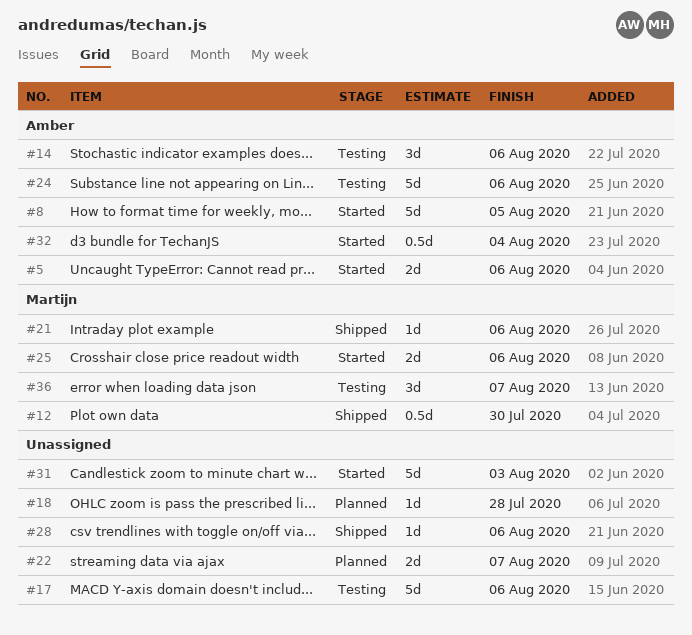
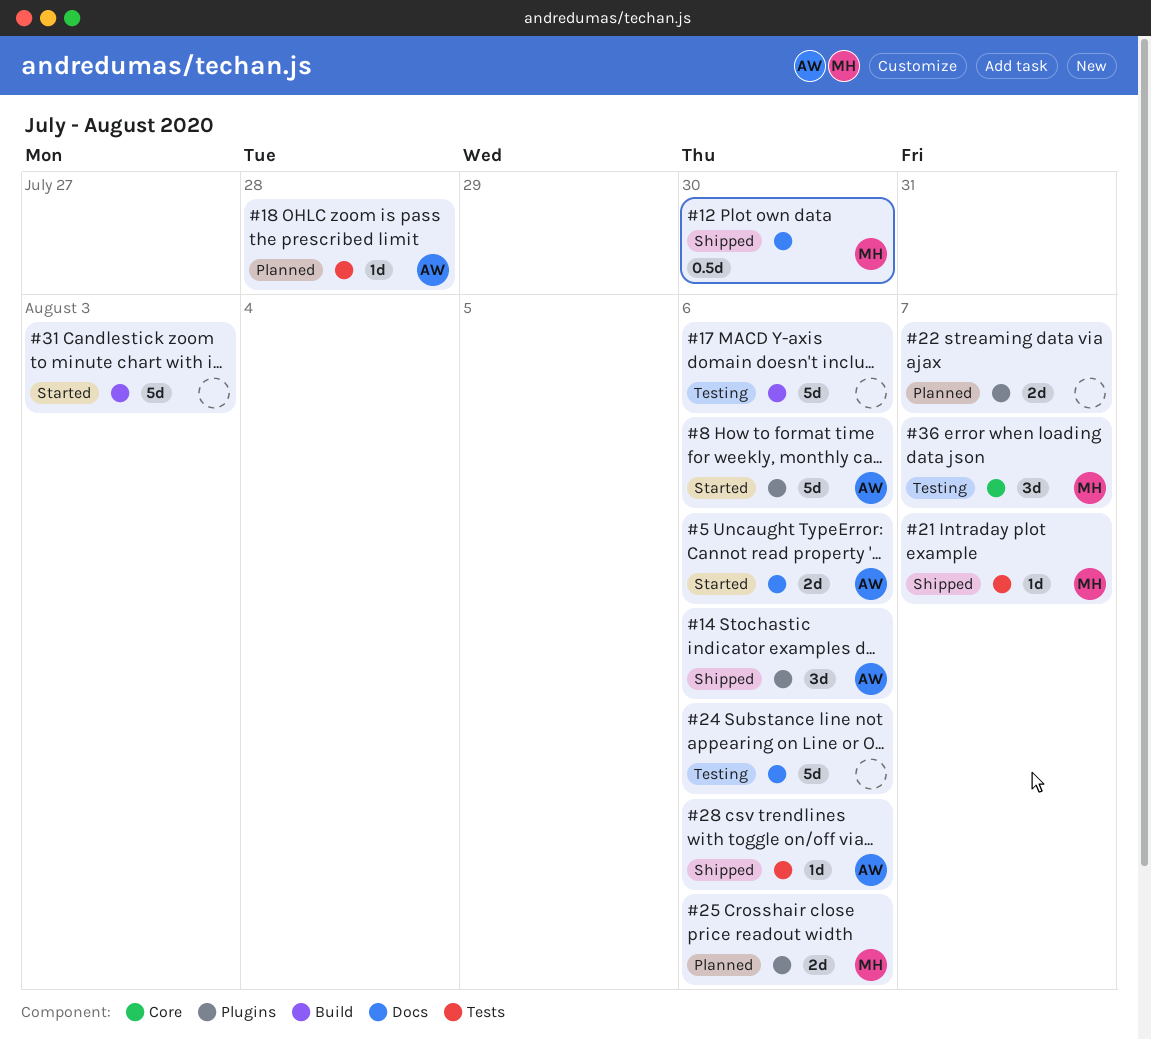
#8, due: Aug 5 -> Aug 6
#14, status: Testing -> Shipped
#18, owner: none -> Amber
#21, due: Aug 6 -> Aug 7
#24, owner: Amber -> none
#25, status: Started -> Planned
#28, owner: none -> Amber
#32: present -> none

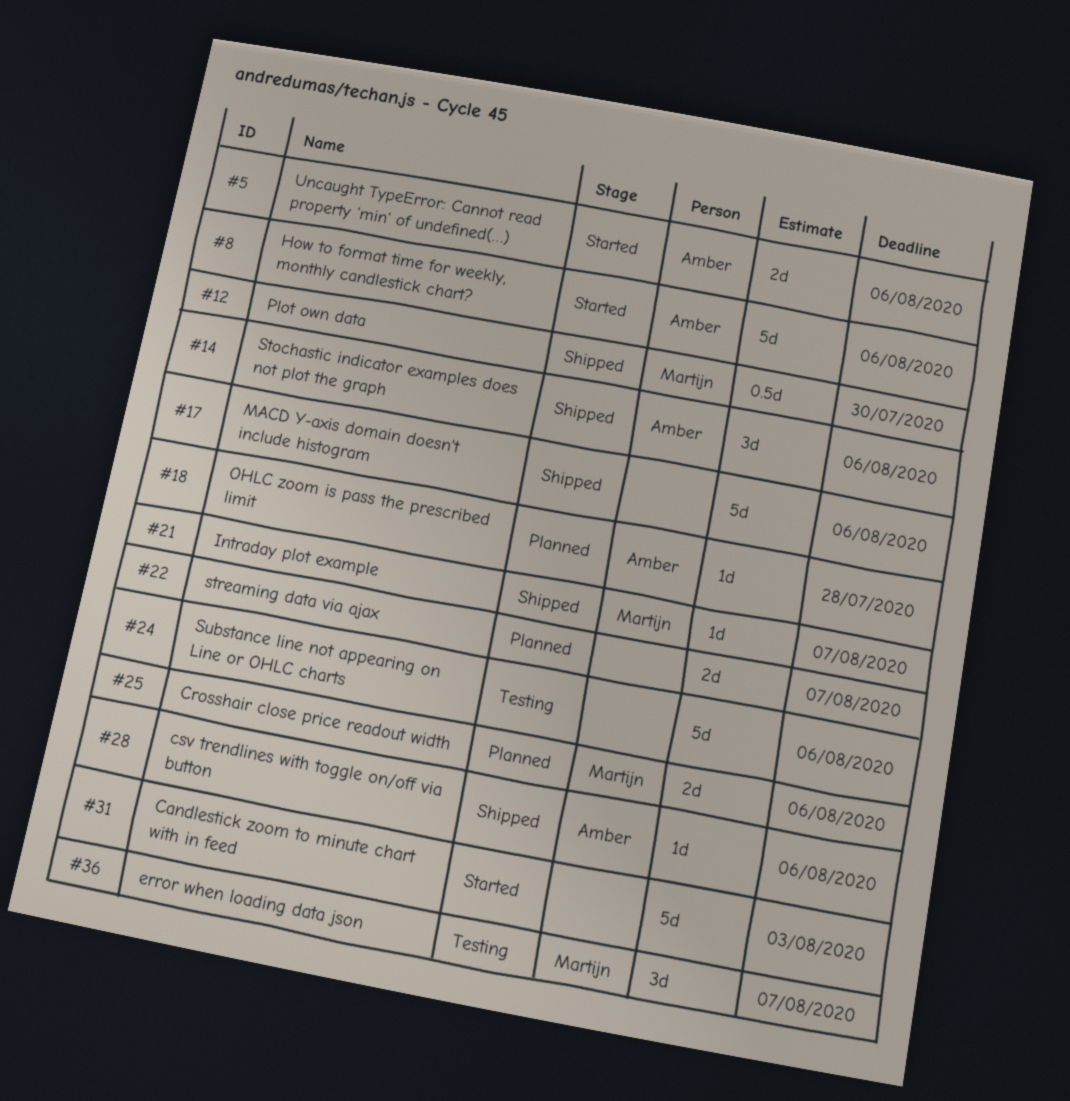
#17, status: Testing -> Shipped

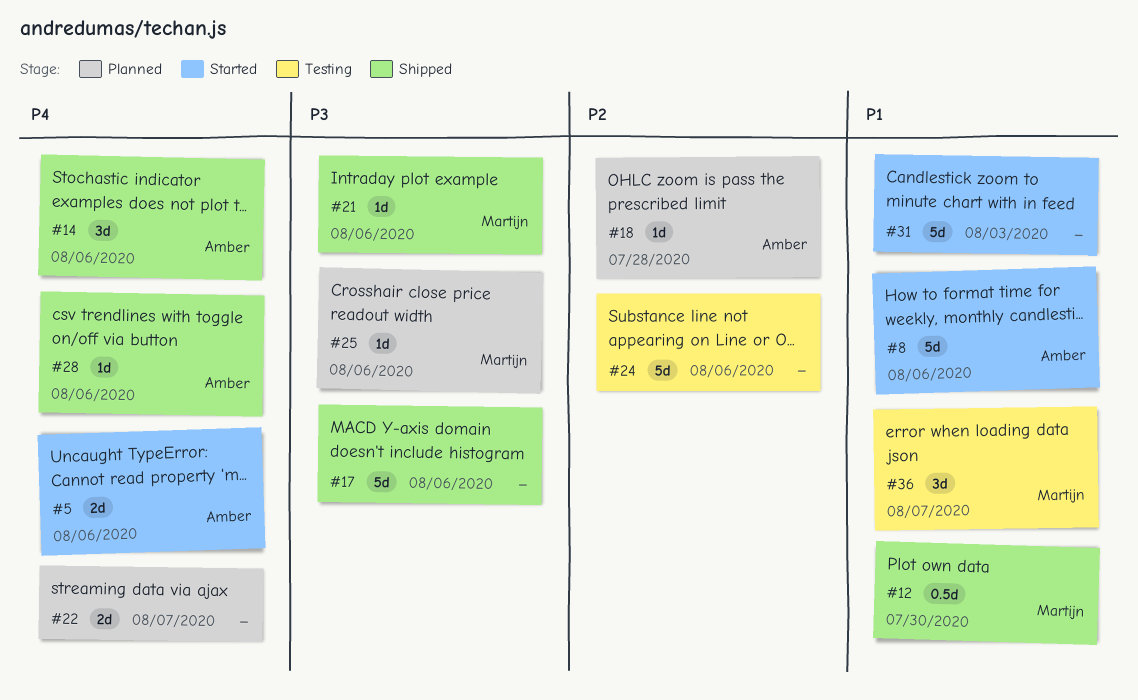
#21, due: Aug 7 -> Aug 6
#25, estimate: 2d -> 1d

